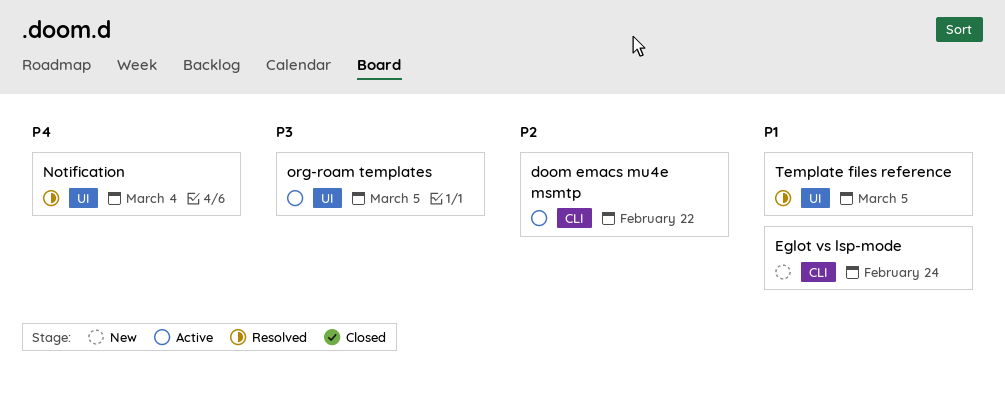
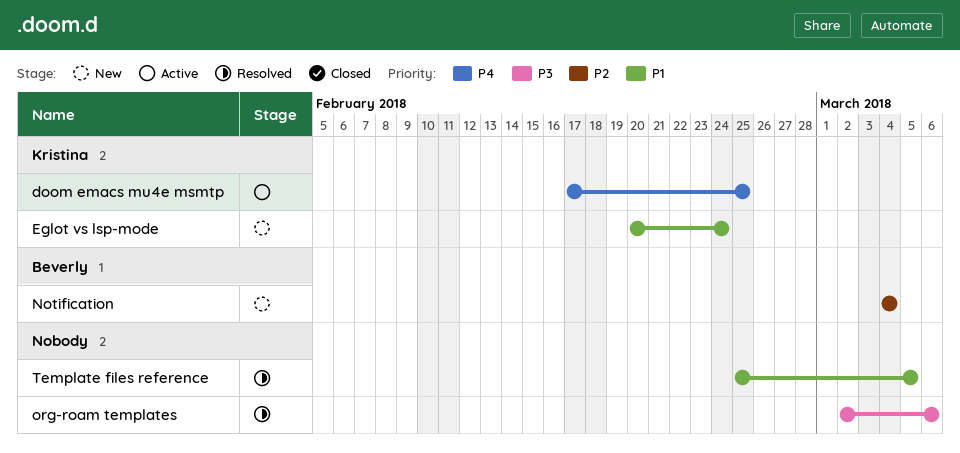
doom emacs mu4e msmtp, priority: P2 -> P4
doom emacs mu4e msmtp, due: Feb 22 -> Feb 25
Notification, status: Resolved -> New
Notification, priority: P4 -> P2
org-roam templates, status: Active -> Resolved
org-roam templates, due: Mar 5 -> Mar 6

